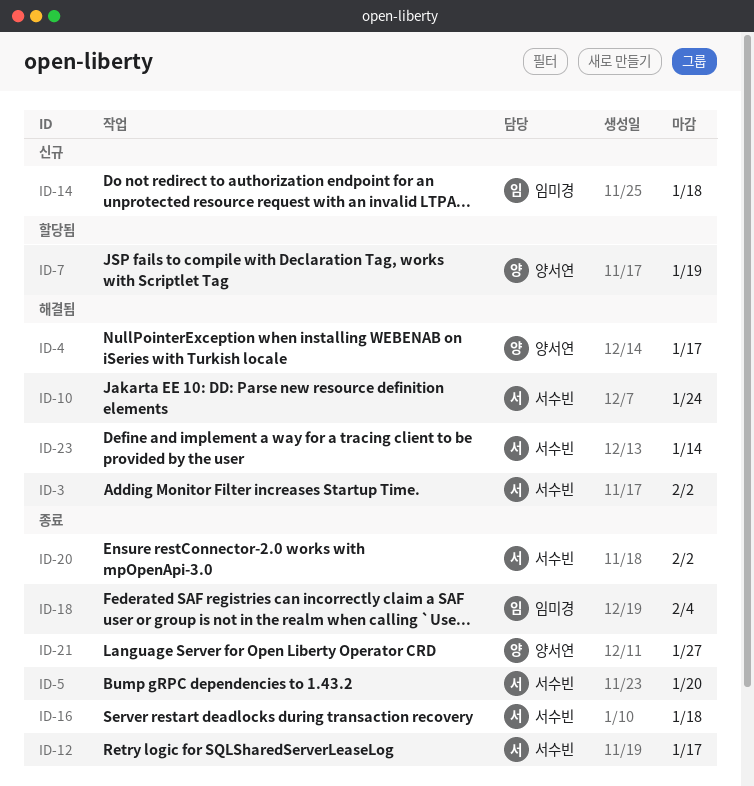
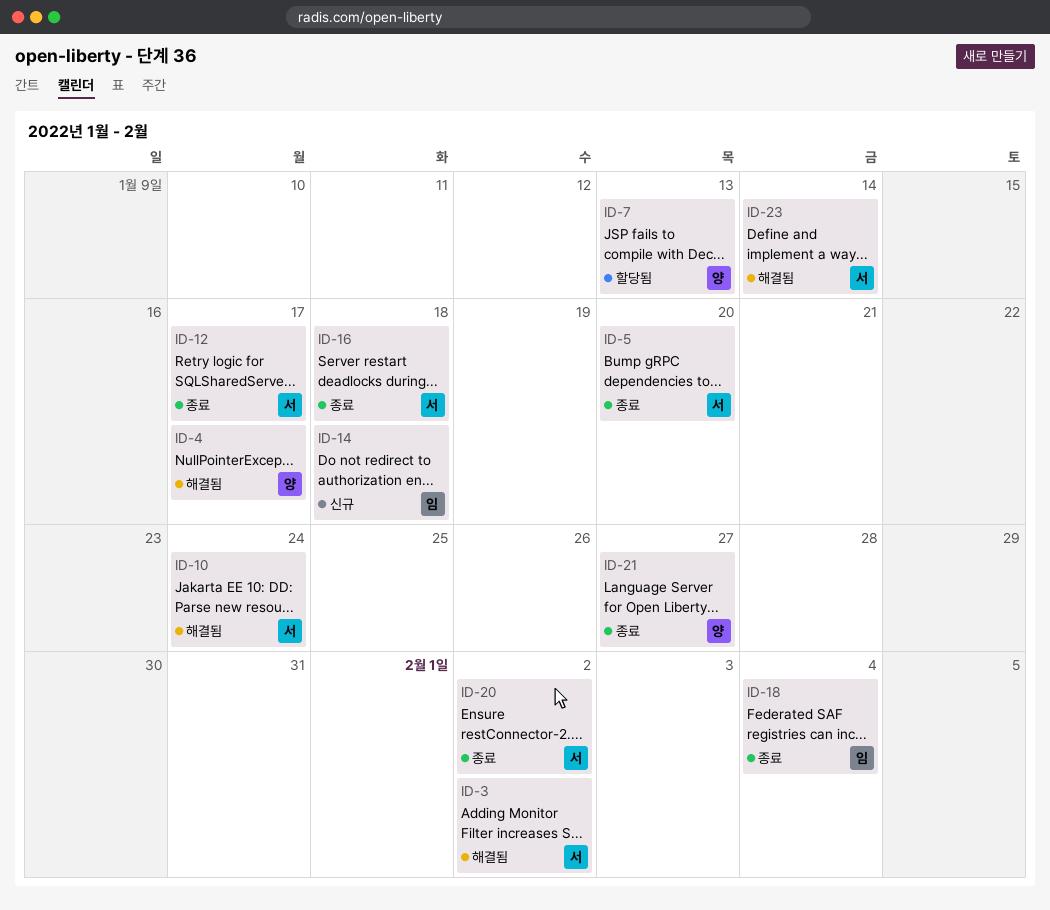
ID-7, due: Jan 19 -> Jan 13

